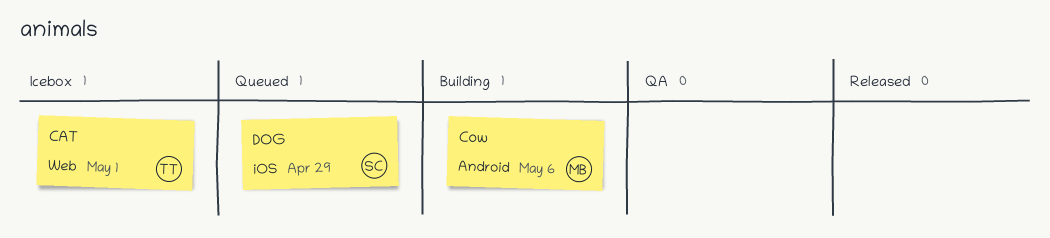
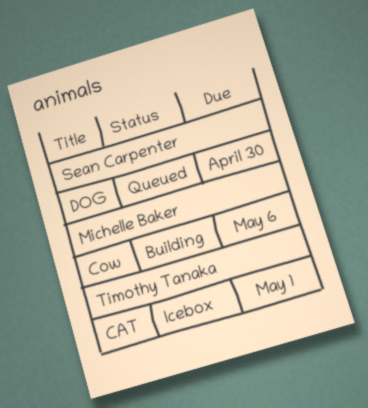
DOG, due: Apr 29 -> Apr 30

